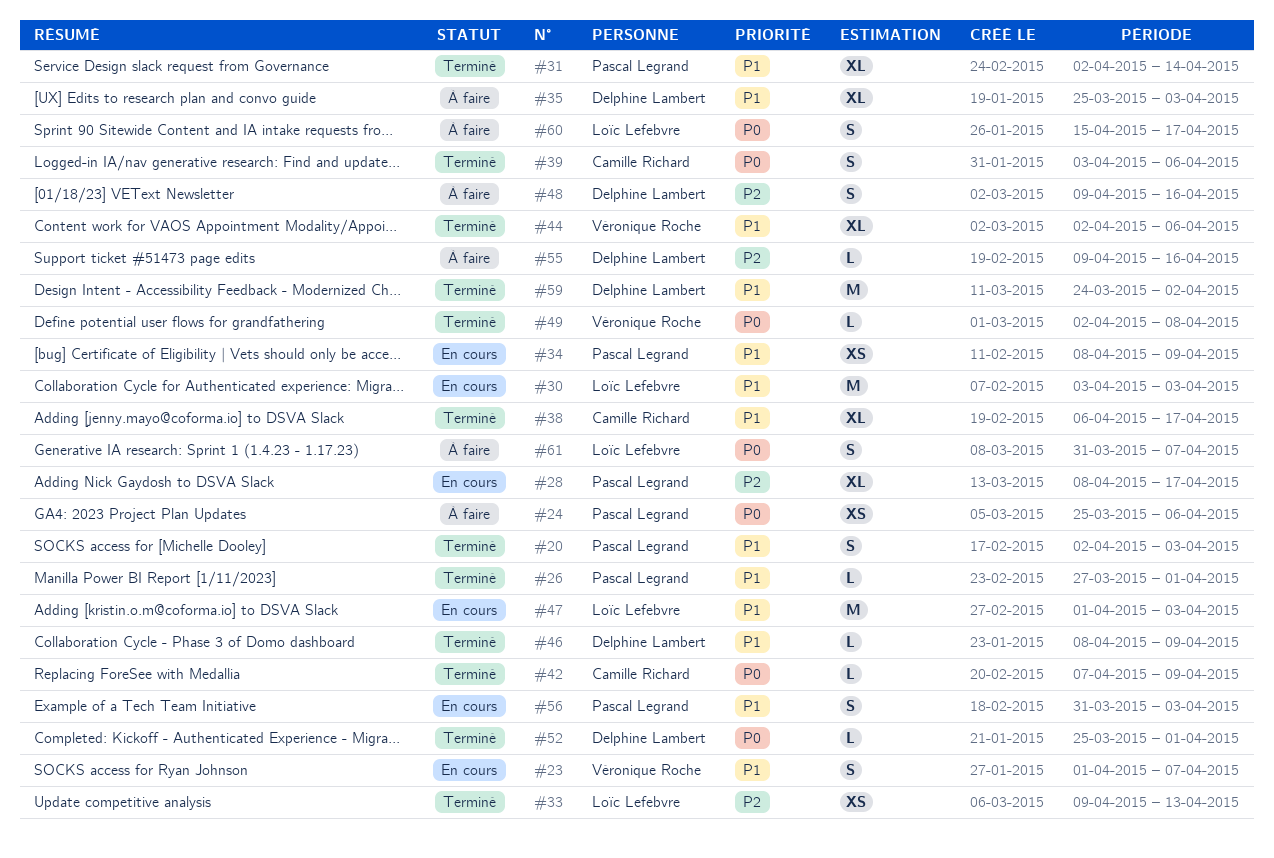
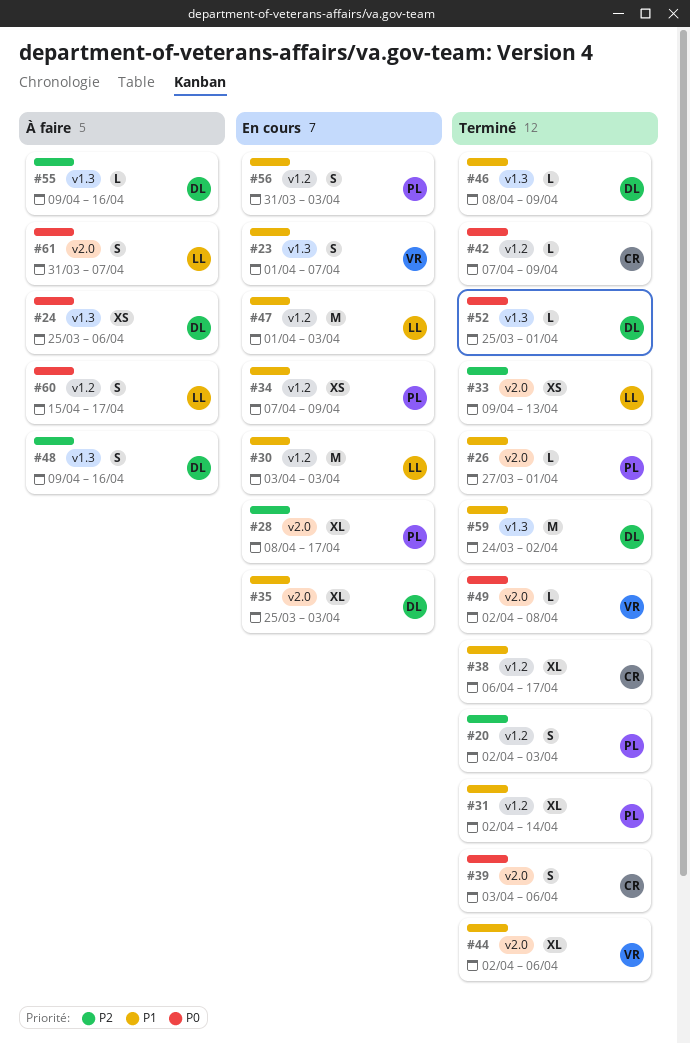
#20, priority: P1 -> P2
#24, owner: Pascal Legrand -> Delphine Lambert
#34, start: Apr 8 -> Apr 7
#35, status: À faire -> En cours

